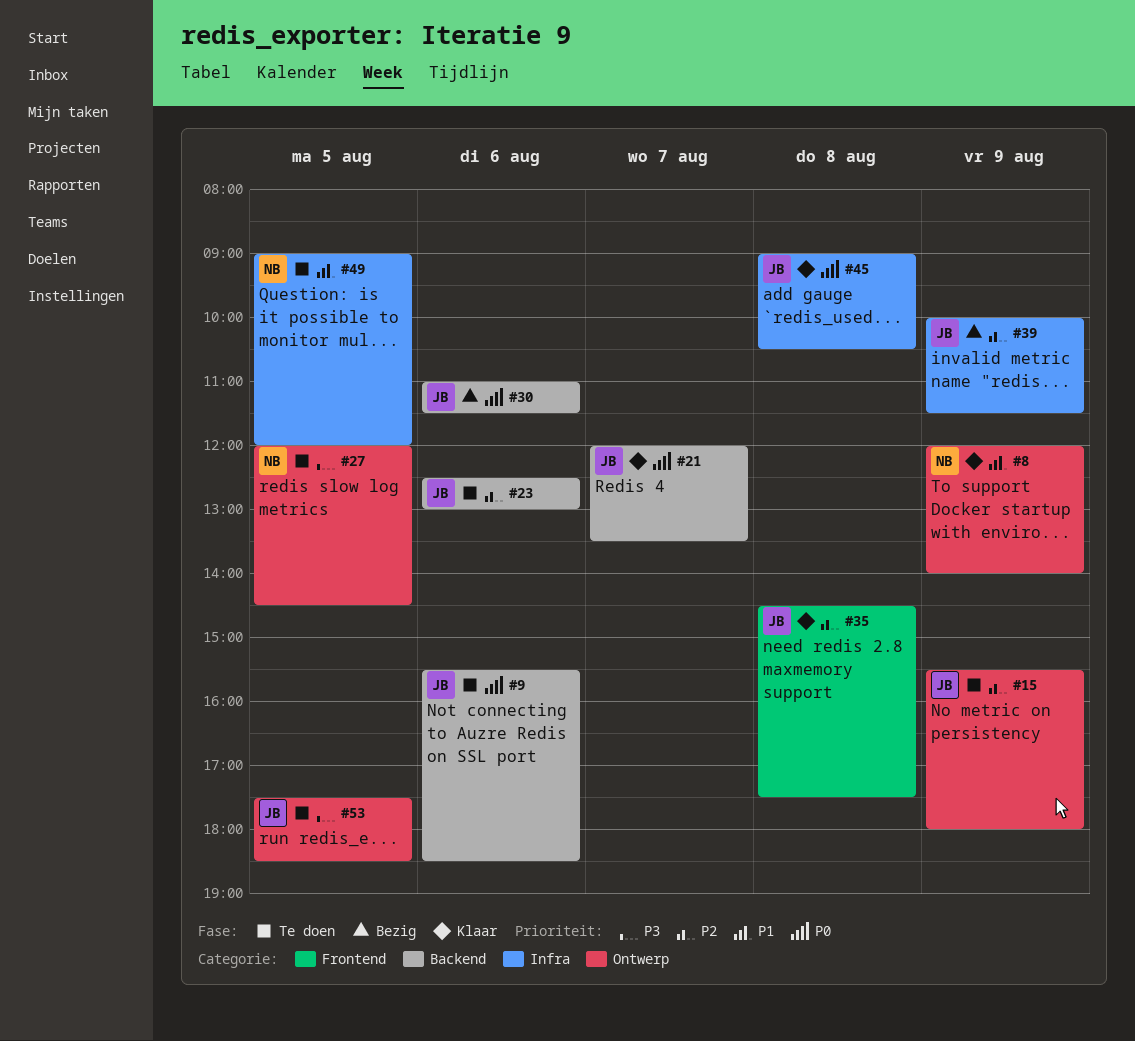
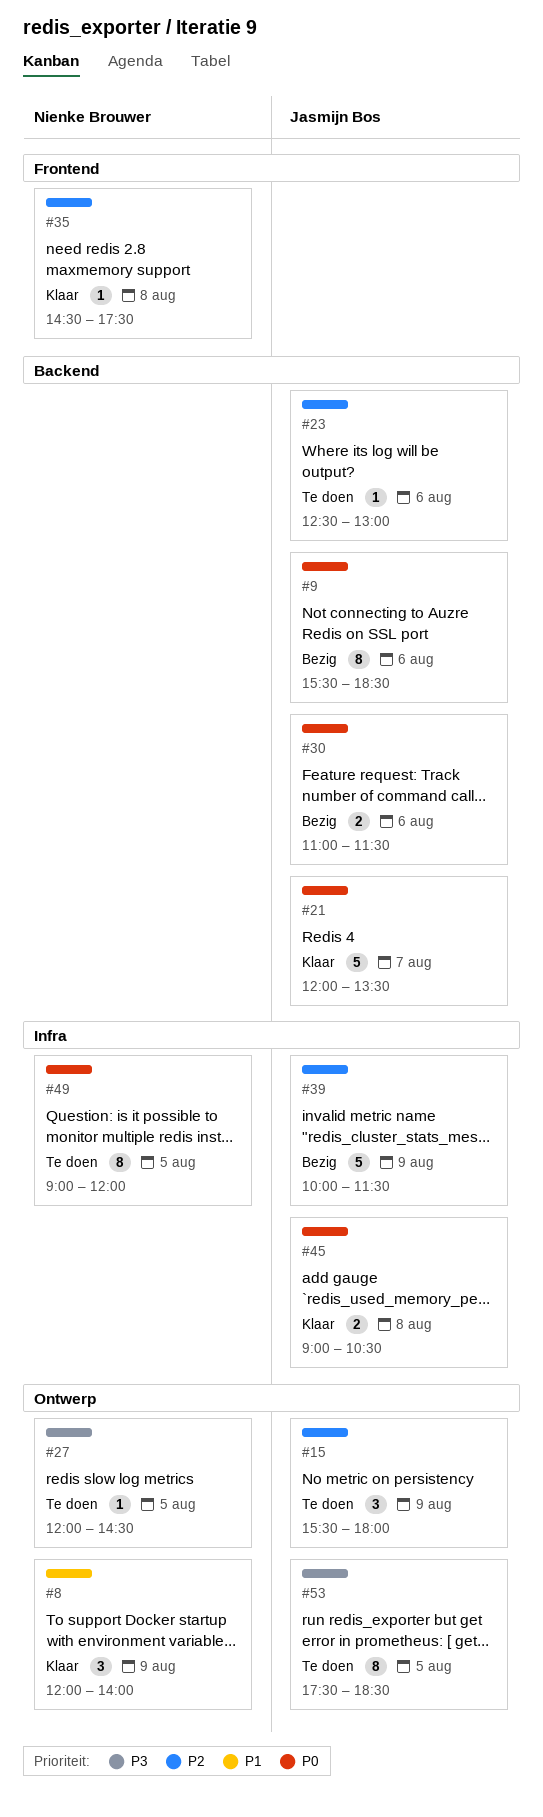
#9, status: Te doen -> Bezig
#35, owner: Jasmijn Bos -> Nienke Brouwer
#49, priority: P1 -> P0

